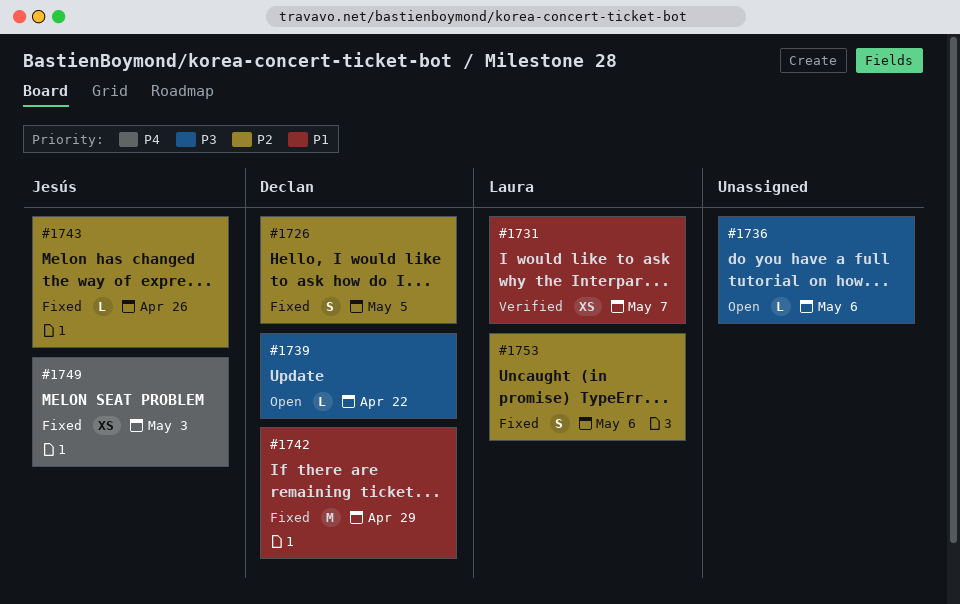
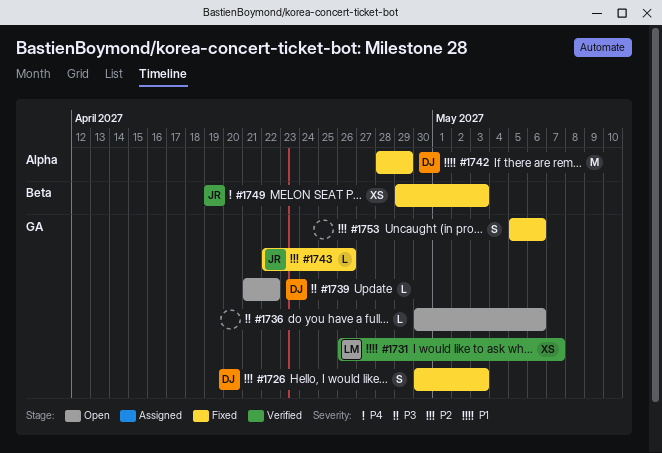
#1726, due: May 5 -> May 3
#1753, owner: Laura -> none

